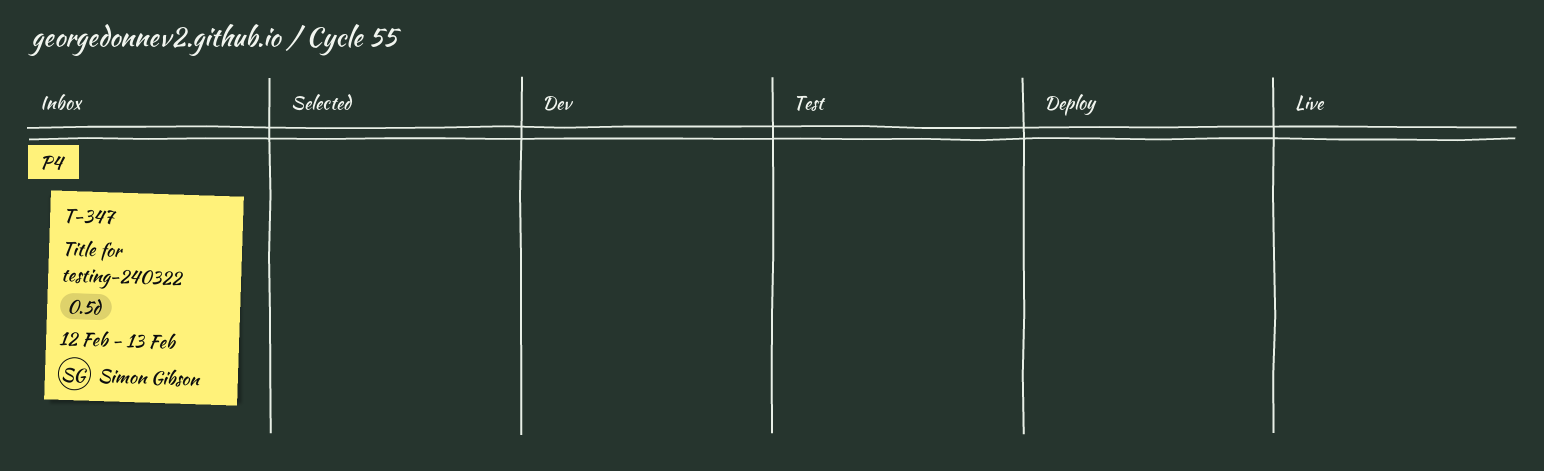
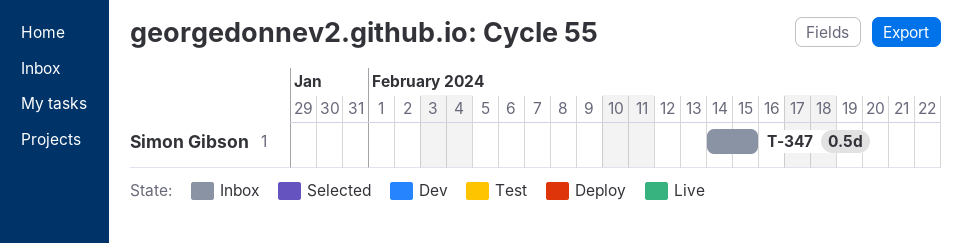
T-347, start: Feb 12 -> Feb 14
T-347, due: Feb 13 -> Feb 15

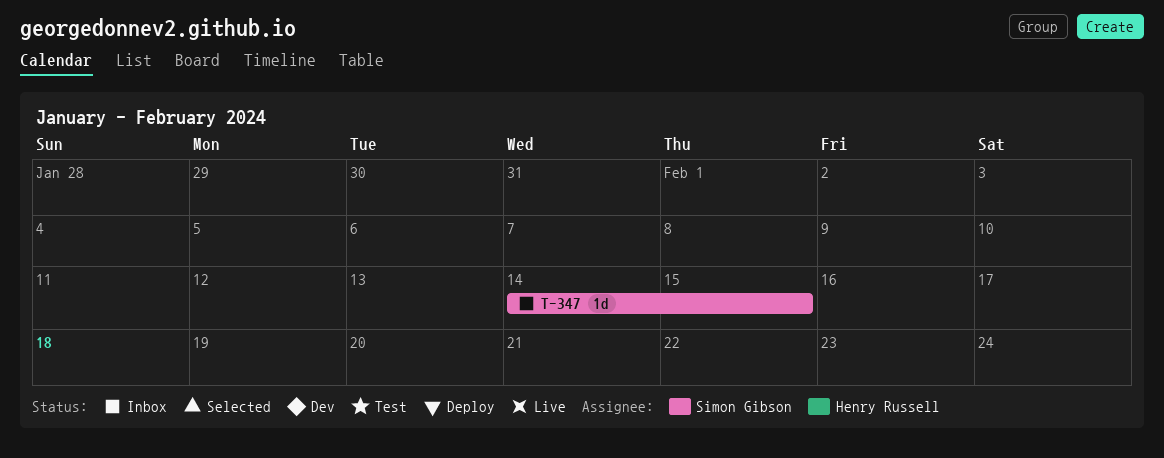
T-347, estimate: 0.5d -> 1d

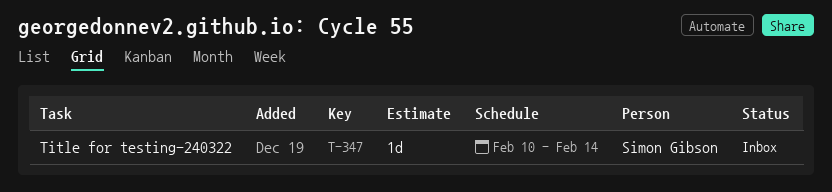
T-347, start: Feb 14 -> Feb 10
T-347, due: Feb 15 -> Feb 14

